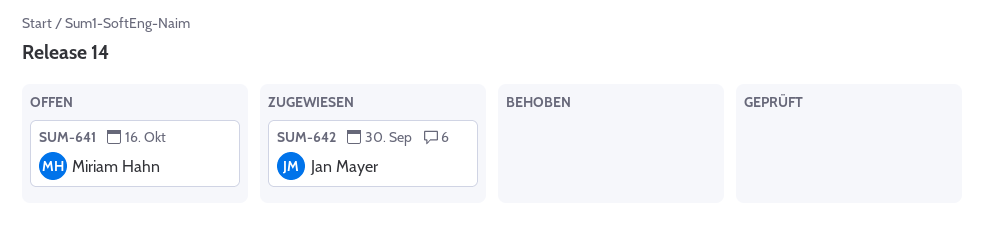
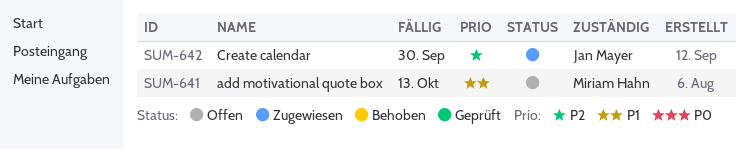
SUM-641, due: Oct 16 -> Oct 13

